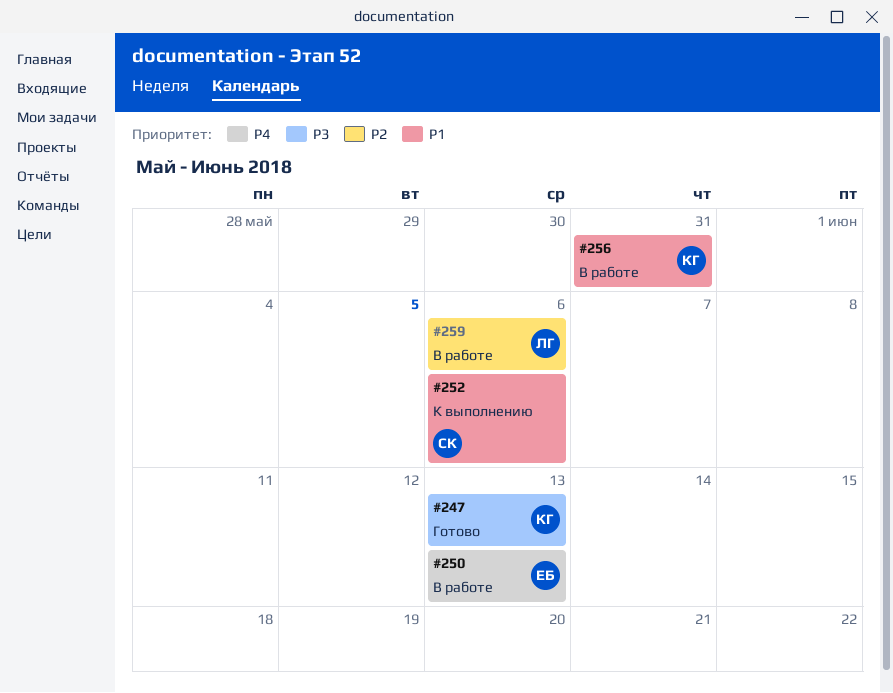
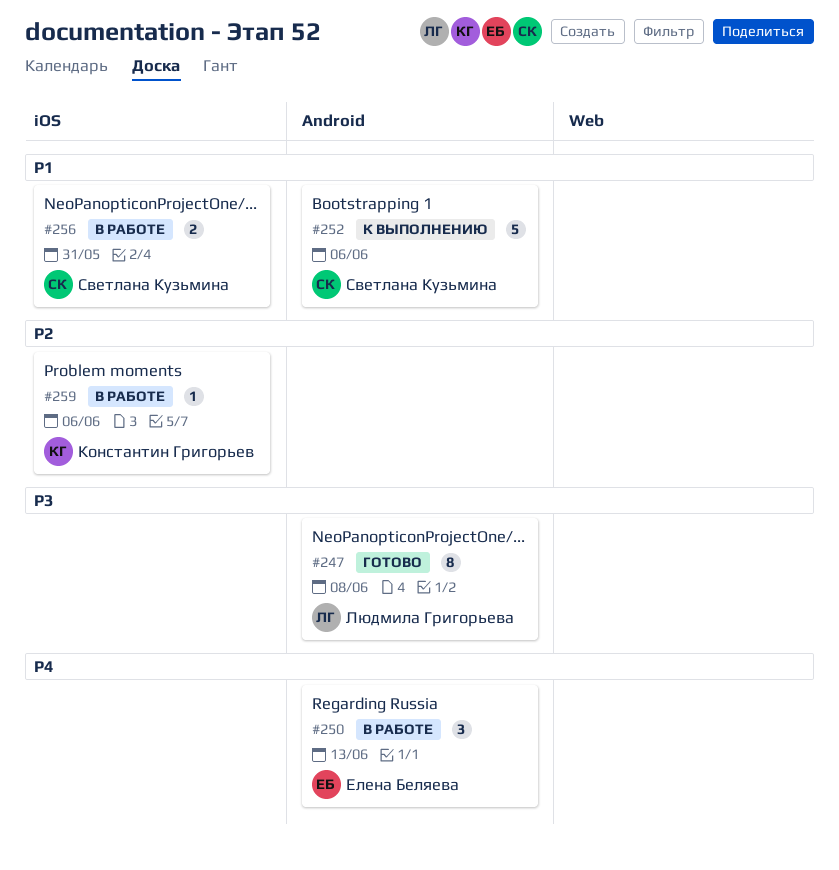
#247, owner: Константин Григорьев -> Людмила Григорьева
#247, due: Jun 13 -> Jun 8
#256, owner: Константин Григорьев -> Светлана Кузьмина
#259, owner: Людмила Григорьева -> Константин Григорьев

